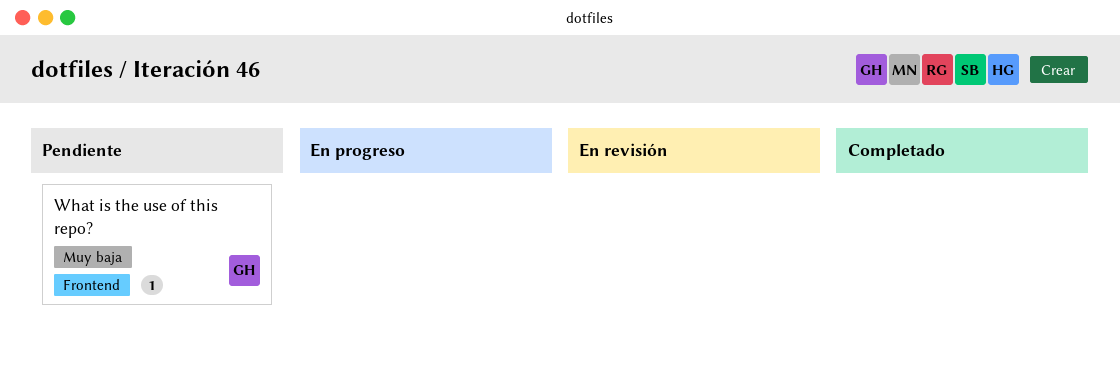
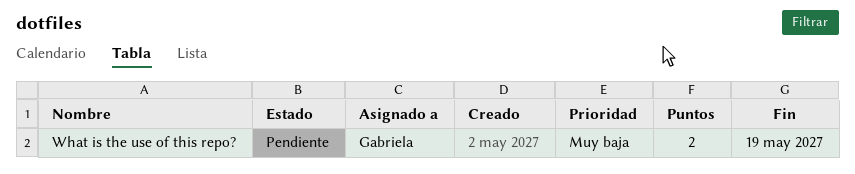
What is the use of this repo?, estimate: 1 -> 2

